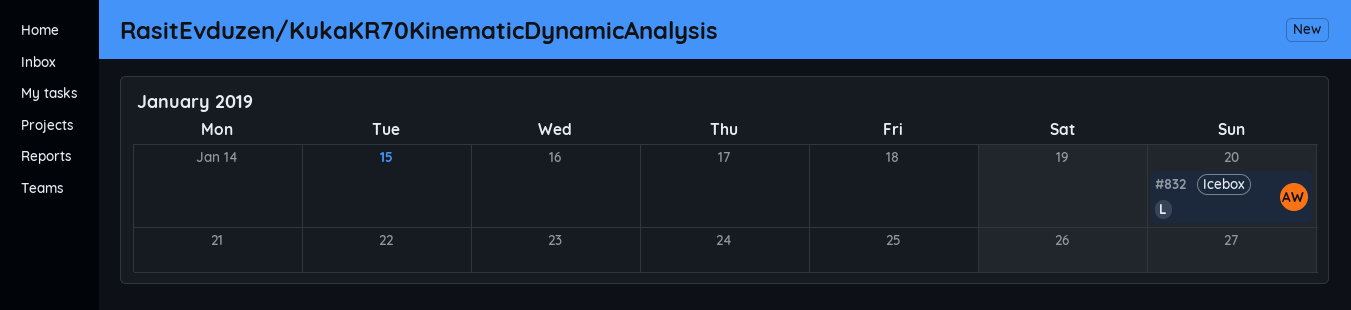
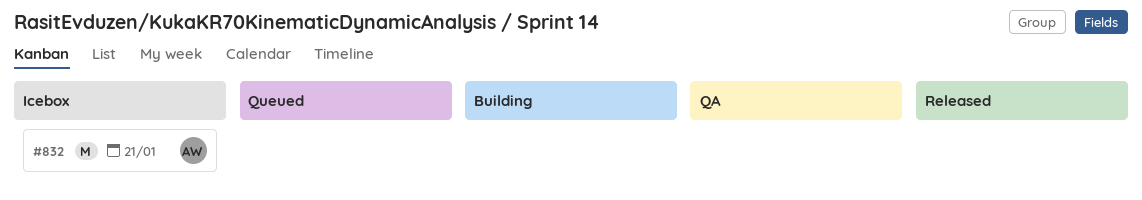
#832, estimate: L -> M
#832, due: Jan 20 -> Jan 21

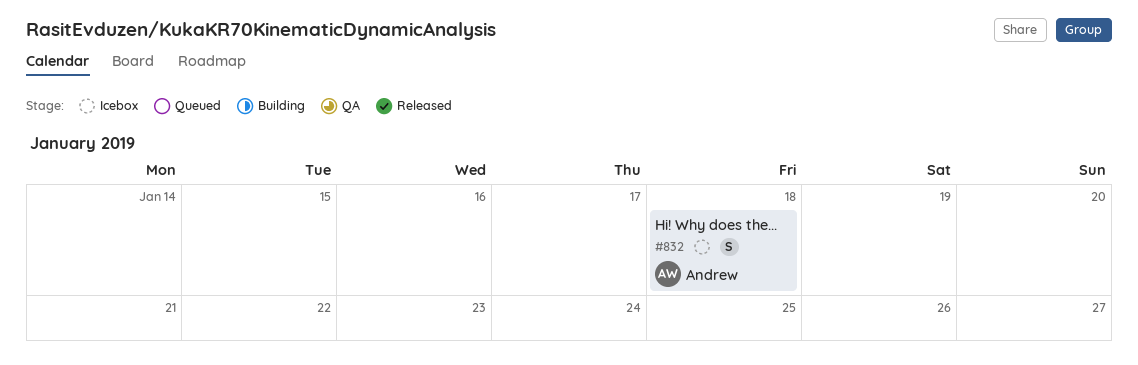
#832, estimate: M -> S
#832, due: Jan 21 -> Jan 18

